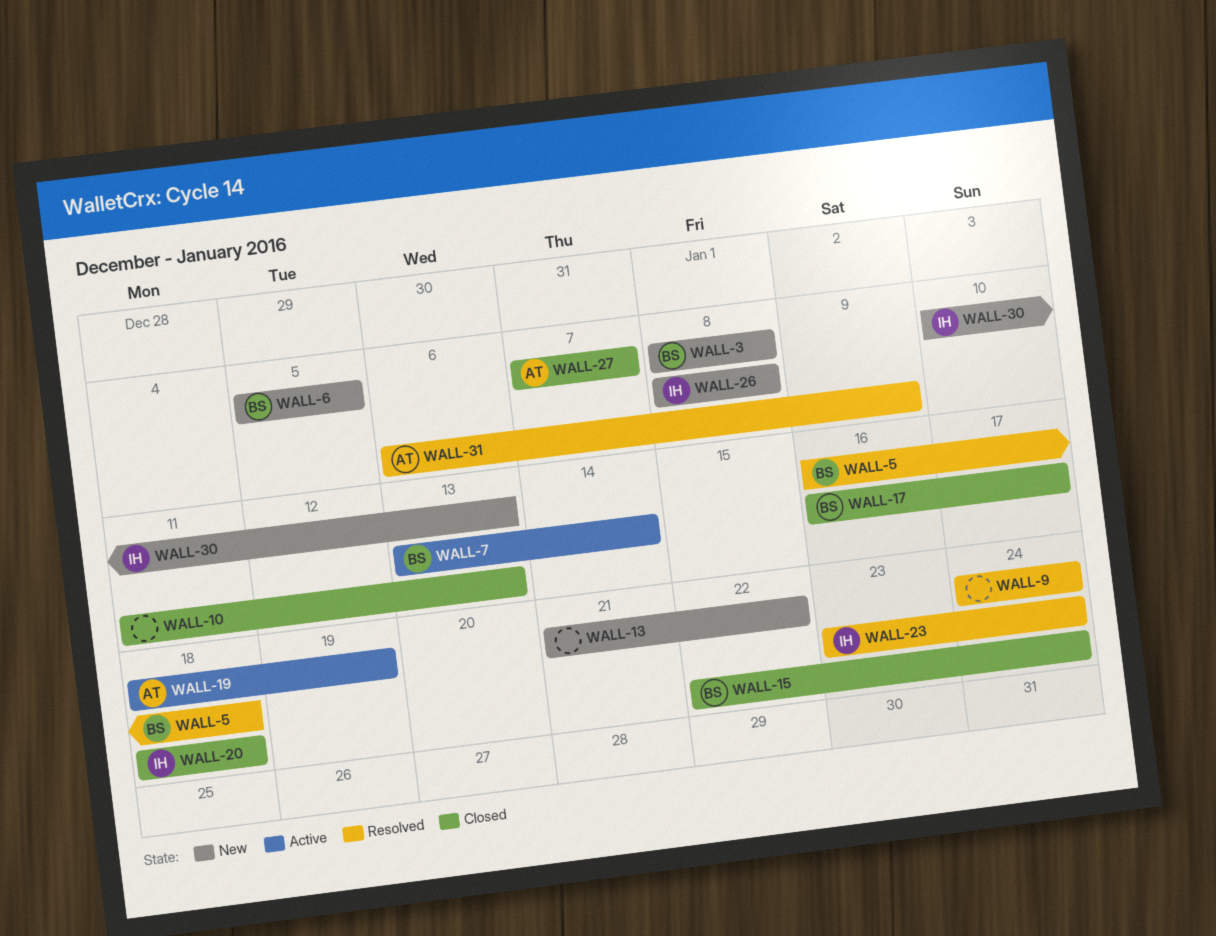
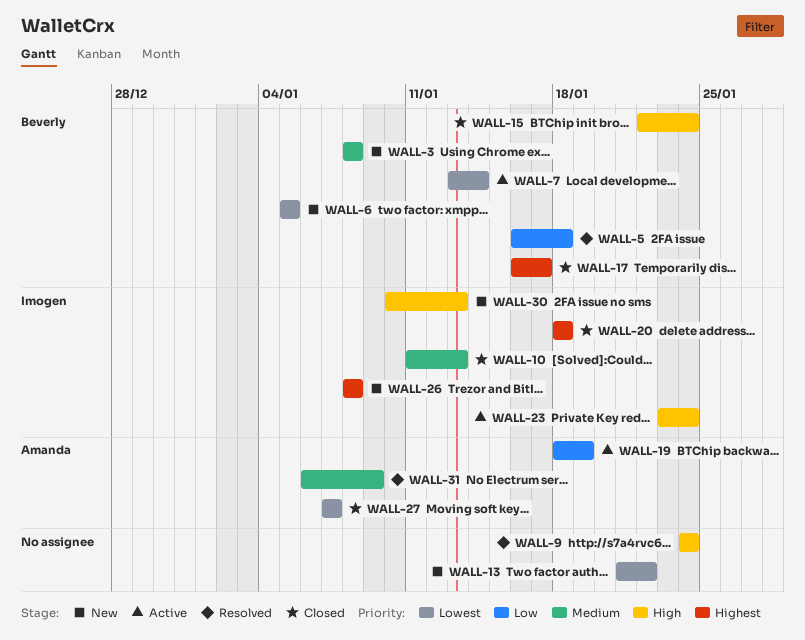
WALL-10, owner: none -> Imogen
WALL-23, status: Resolved -> Active

